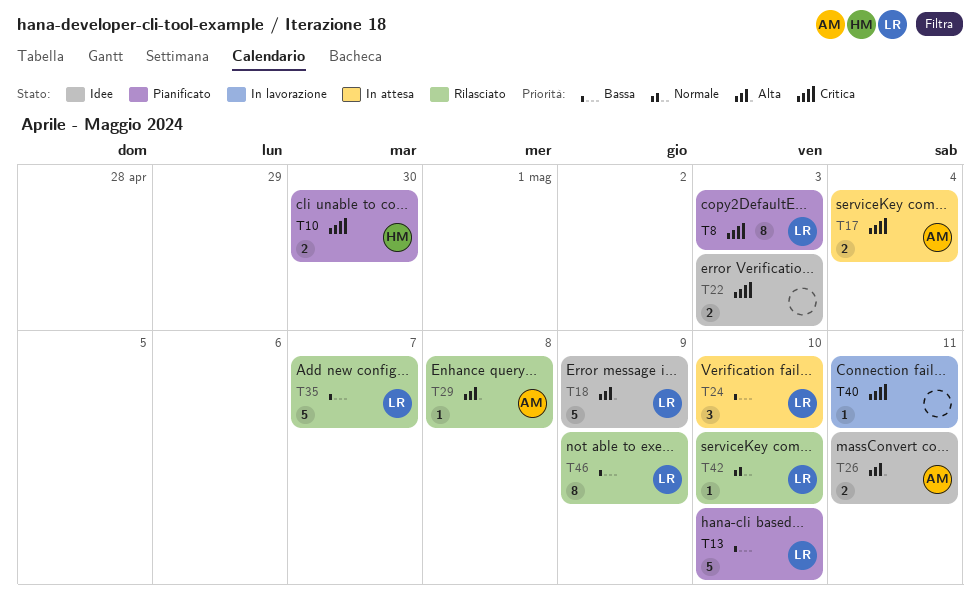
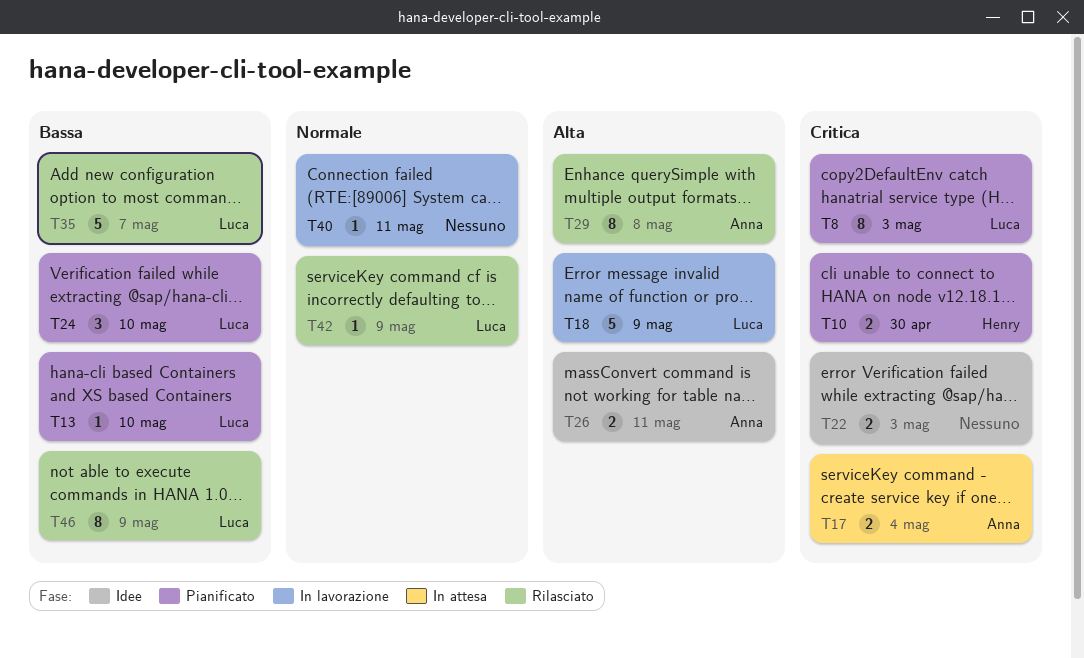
T13, estimate: 5 -> 1
T18, status: Idee -> In lavorazione
T24, status: In attesa -> Pianificato
T29, estimate: 1 -> 8
T40, priority: Critica -> Normale
T42, due: May 10 -> May 9

